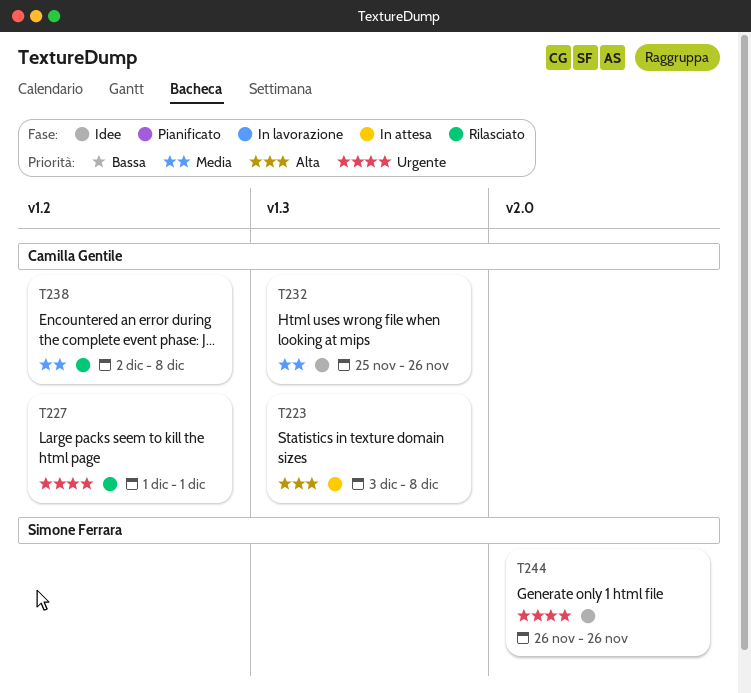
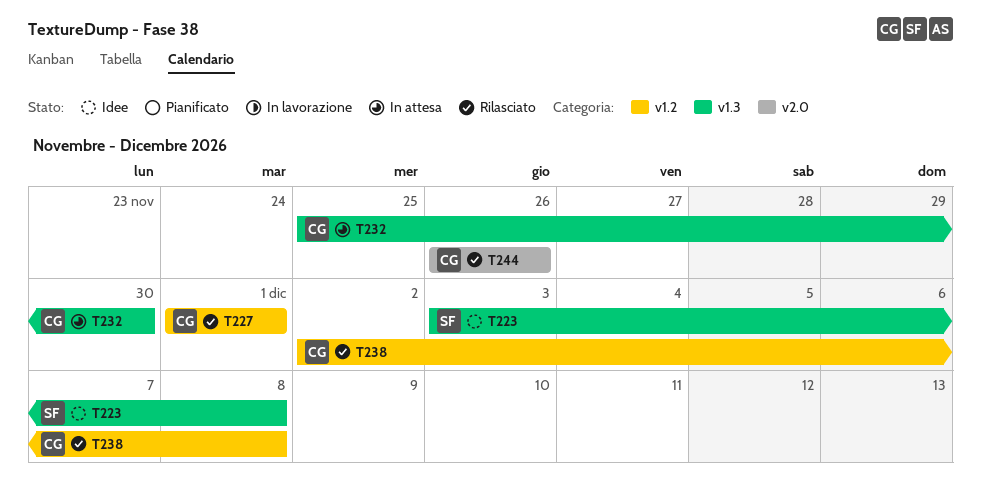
T223, status: In attesa -> Idee
T223, owner: Camilla Gentile -> Simone Ferrara
T232, status: Idee -> In attesa
T232, due: Nov 26 -> Nov 30
T244, status: Idee -> Rilasciato
T244, owner: Simone Ferrara -> Camilla Gentile

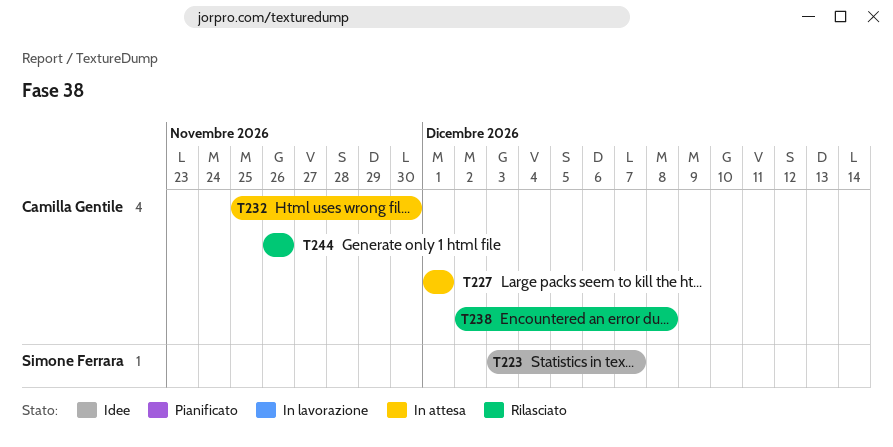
T223, due: Dec 8 -> Dec 7
T227, status: Rilasciato -> In attesa

